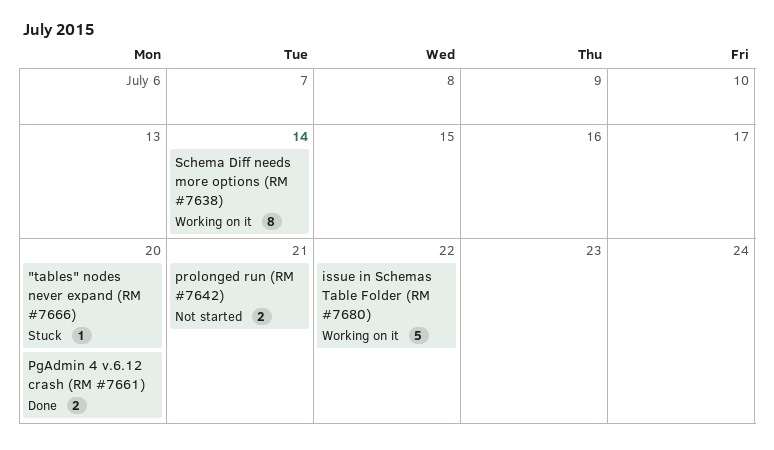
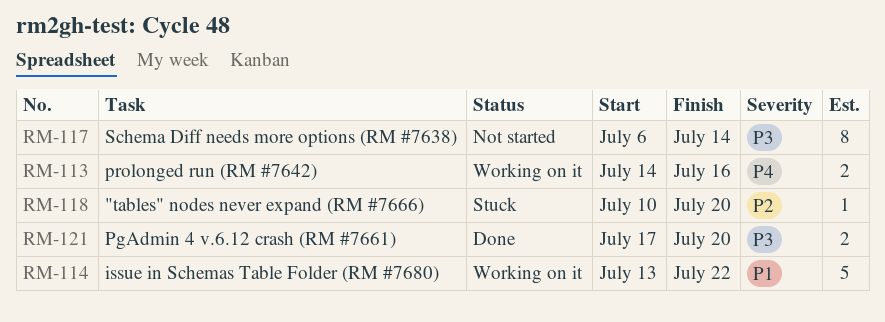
prolonged run (RM #7642), status: Not started -> Working on it
prolonged run (RM #7642), due: Jul 21 -> Jul 16
Schema Diff needs more options (RM #7638), status: Working on it -> Not started

